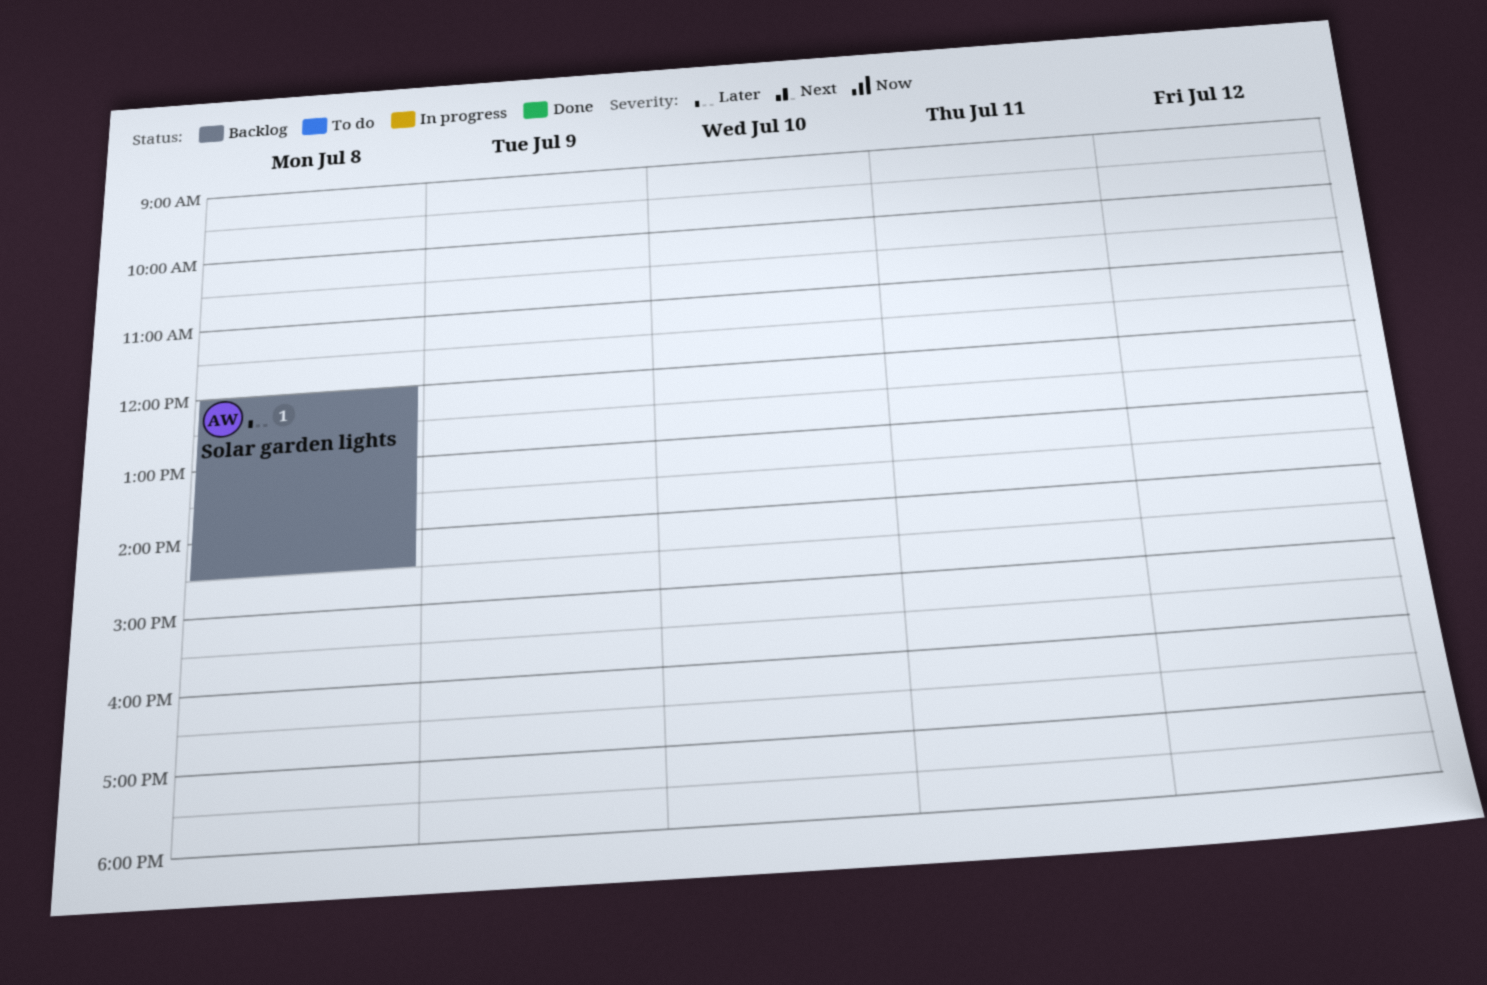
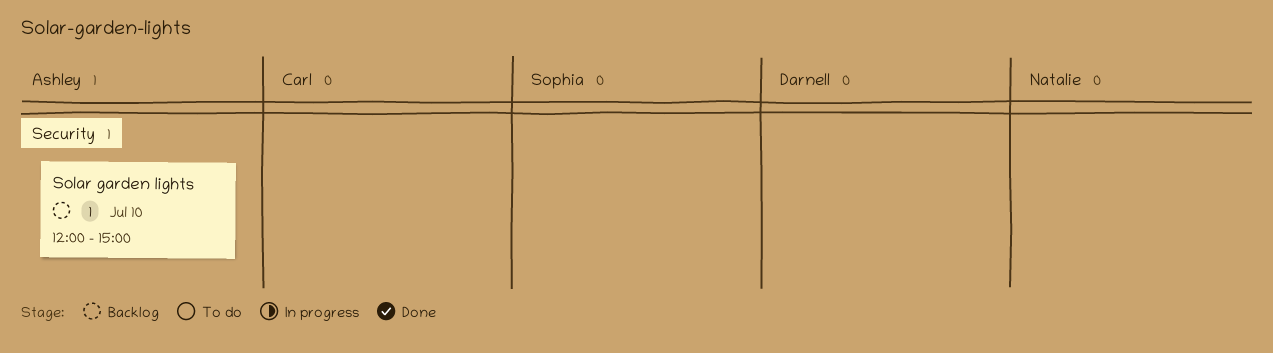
Solar garden lights, day: Jul 8 -> Jul 10
Solar garden lights, ends: 14:30 -> 15:00

